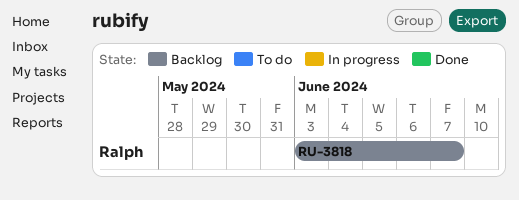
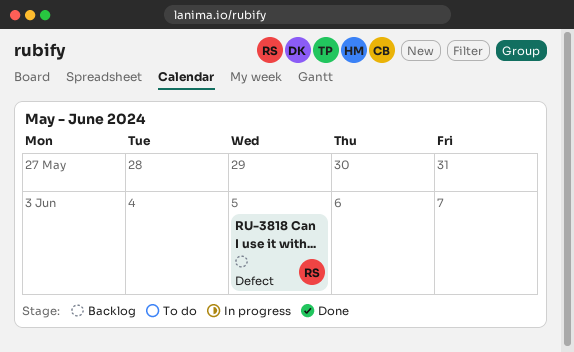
RU-3818, due: Jun 7 -> Jun 5

